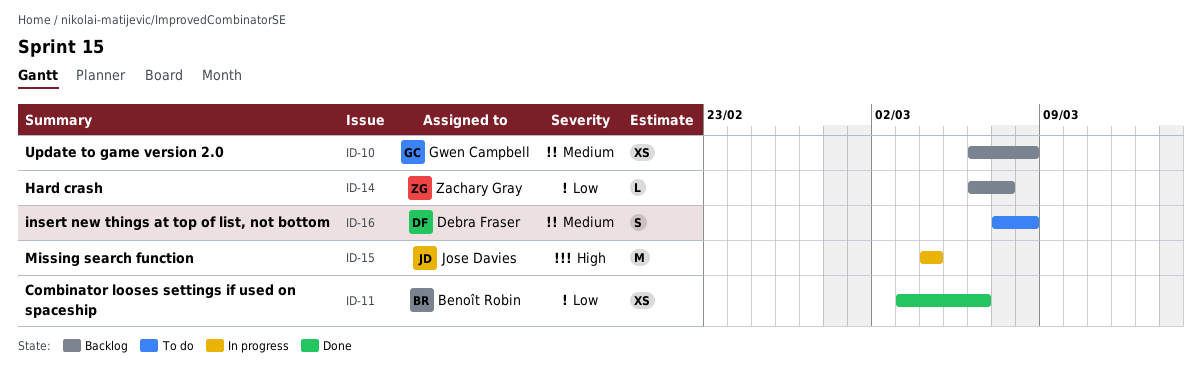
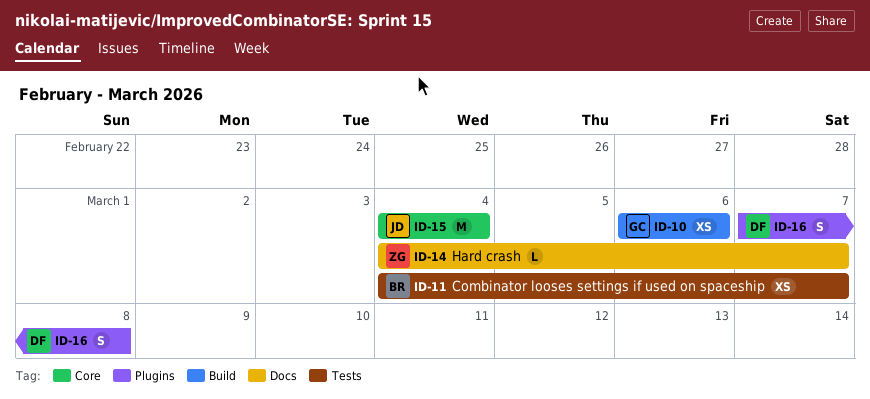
ID-10, due: Mar 8 -> Mar 6
ID-11, start: Mar 3 -> Mar 4
ID-11, due: Mar 6 -> Mar 7
ID-14, start: Mar 6 -> Mar 4

